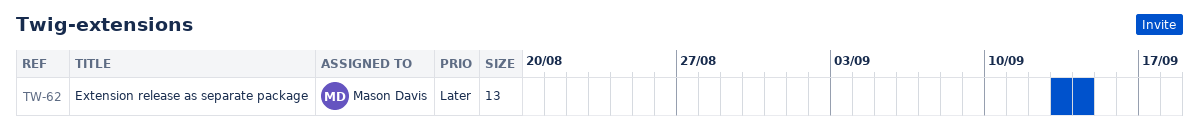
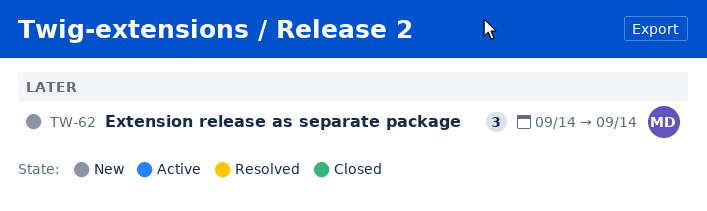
TW-62, estimate: 13 -> 3
TW-62, start: Sep 13 -> Sep 14

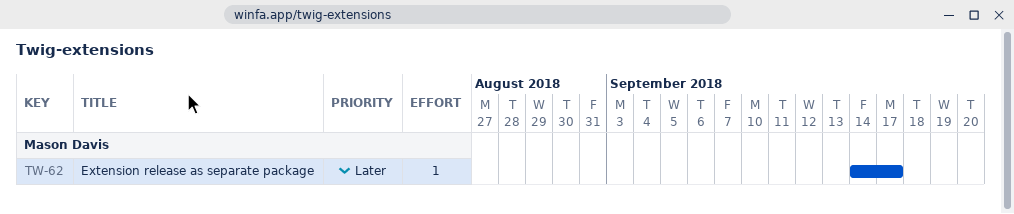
TW-62, estimate: 3 -> 1
TW-62, due: Sep 14 -> Sep 17

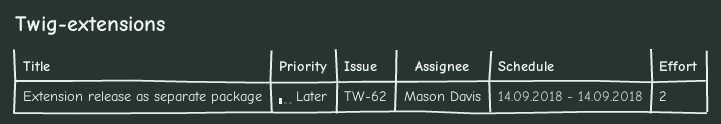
TW-62, estimate: 1 -> 2
TW-62, due: Sep 17 -> Sep 14

